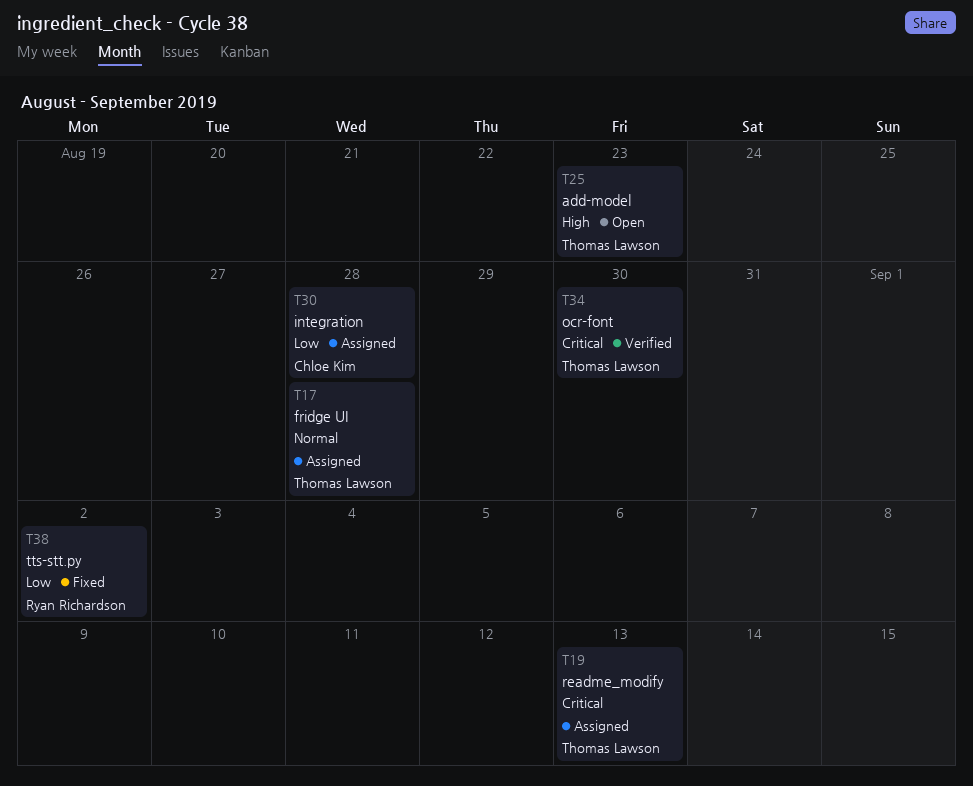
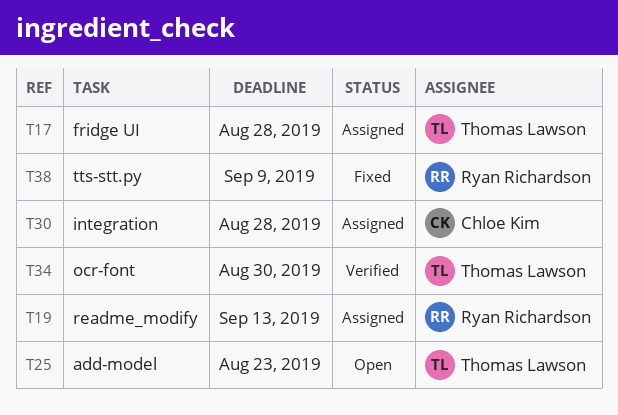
T19, owner: Thomas Lawson -> Ryan Richardson
T38, due: Sep 2 -> Sep 9

